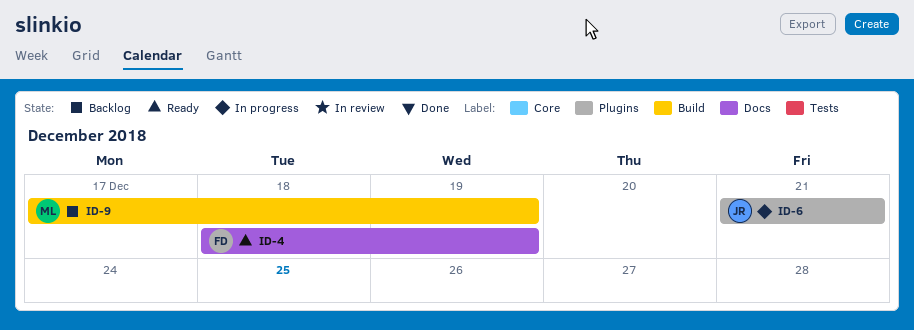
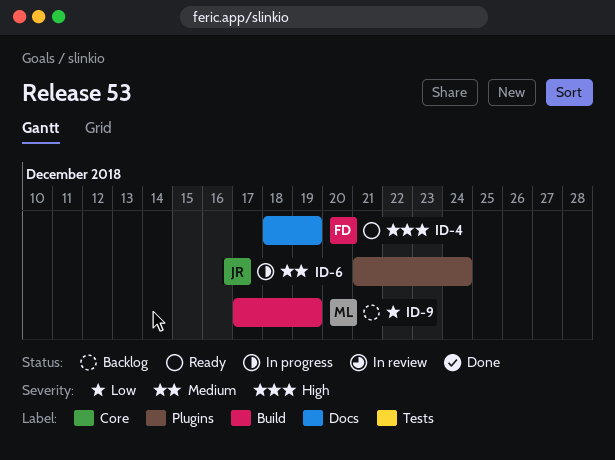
ID-6, due: Dec 21 -> Dec 24

